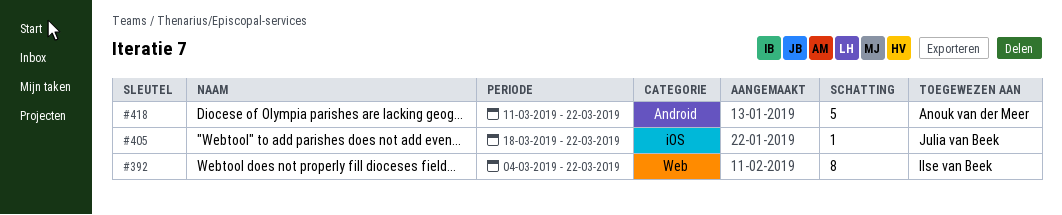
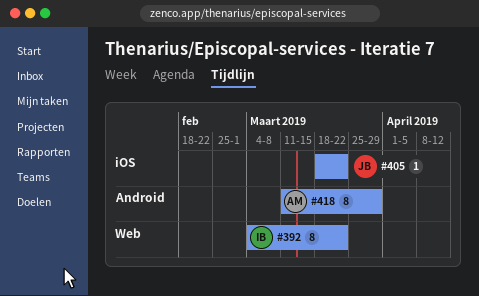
#418, estimate: 5 -> 8
#418, due: Mar 22 -> Mar 29

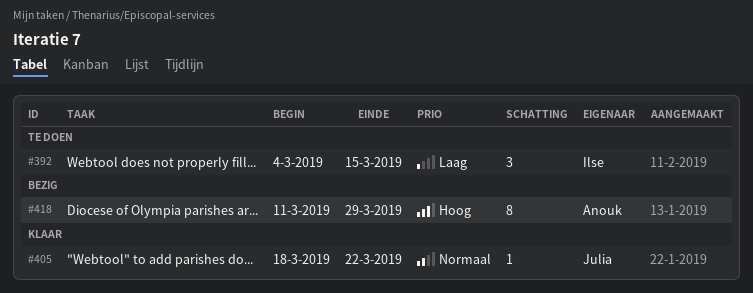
#392, estimate: 8 -> 3
#392, due: Mar 22 -> Mar 15

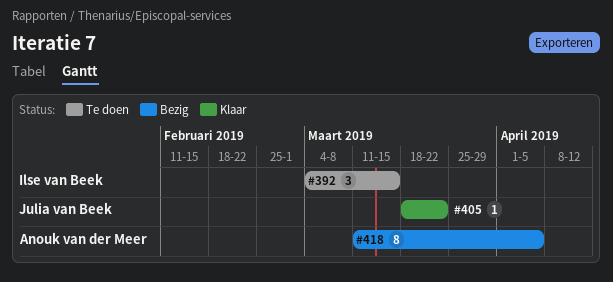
#418, due: Mar 29 -> Apr 5

